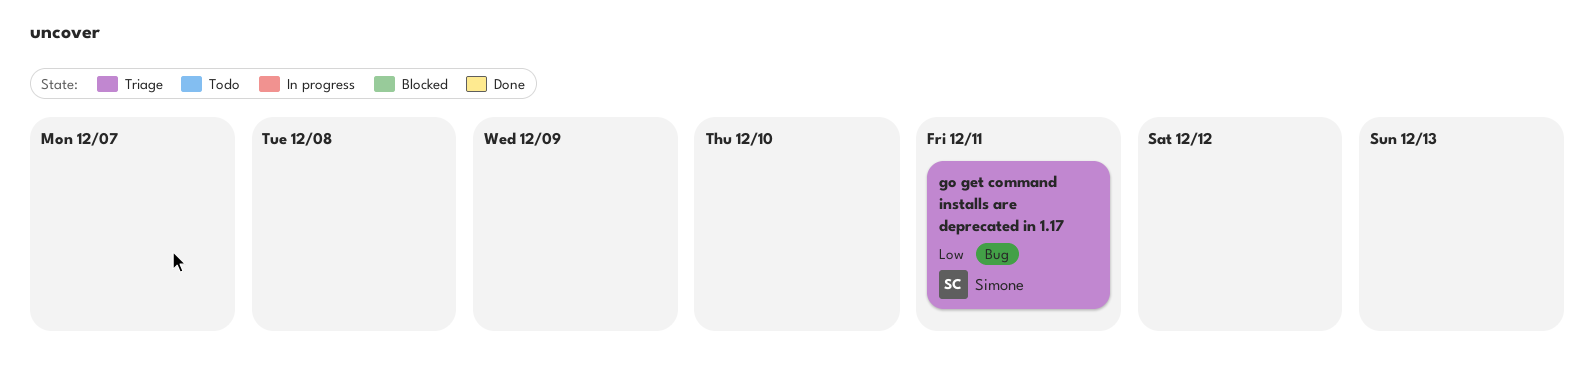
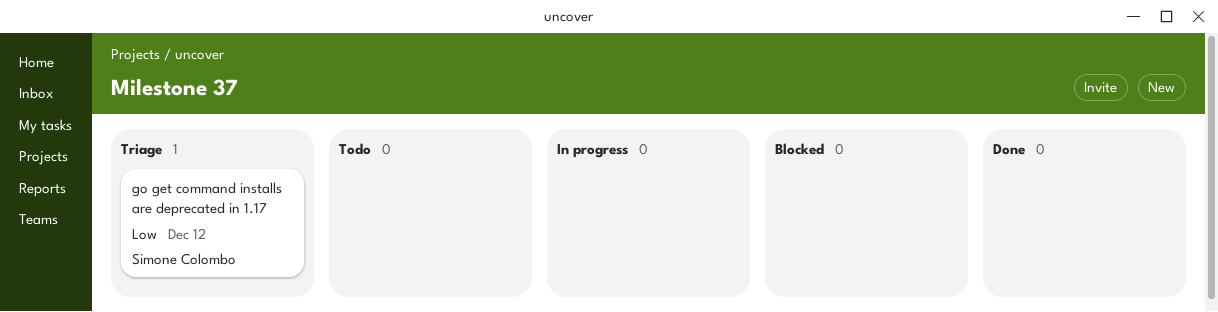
go get command installs are deprecated in 1.17, due: Dec 11 -> Dec 12

